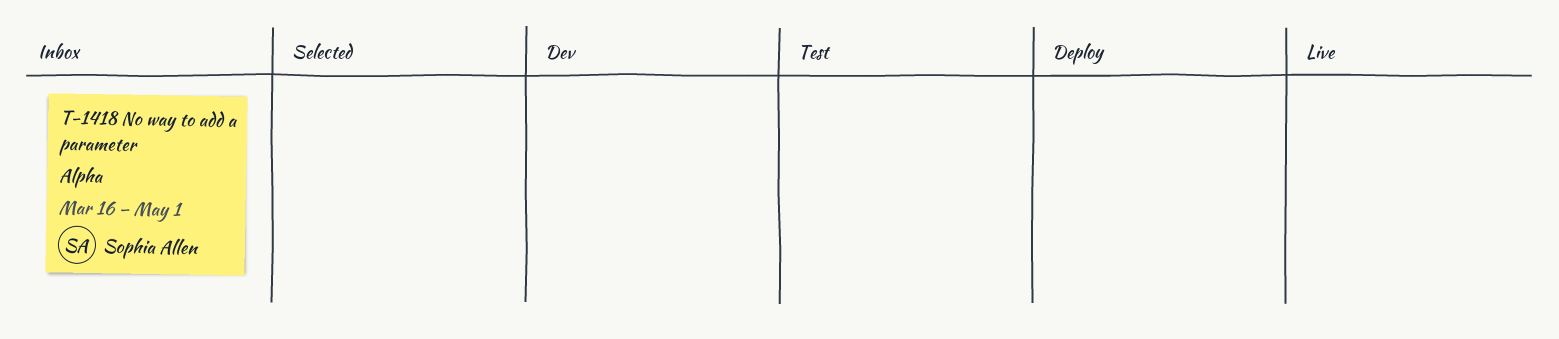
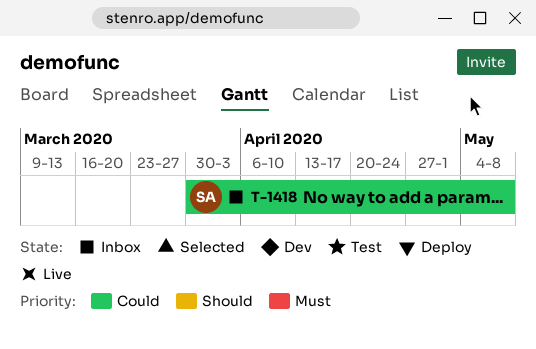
T-1418, start: Mar 16 -> Mar 30
T-1418, due: May 1 -> May 8

